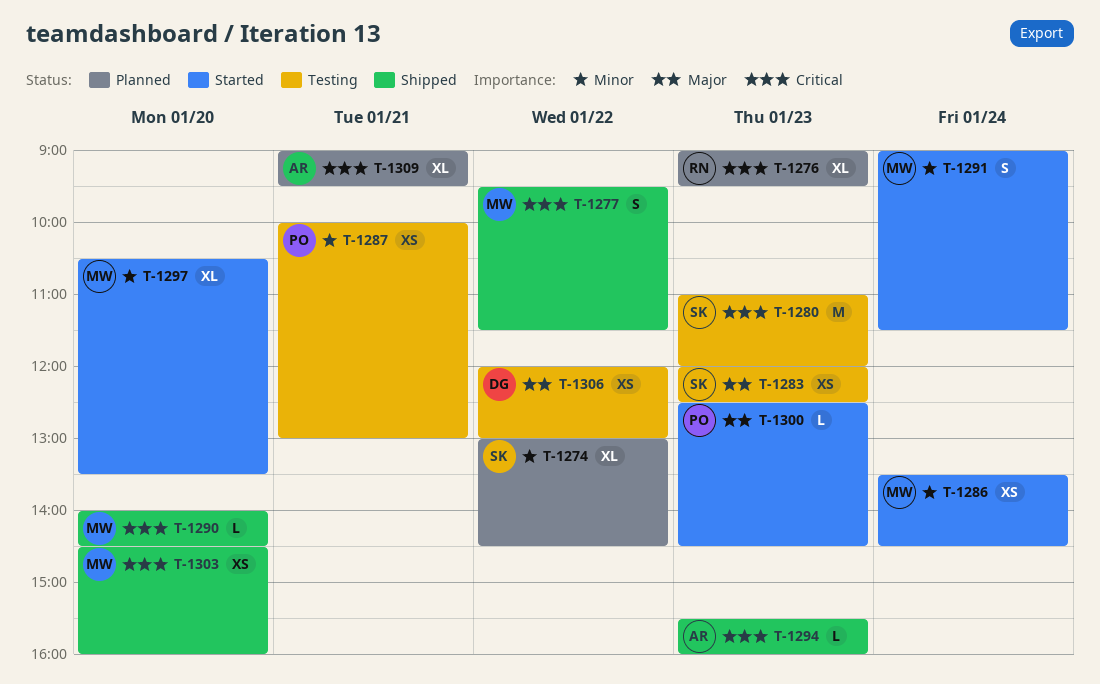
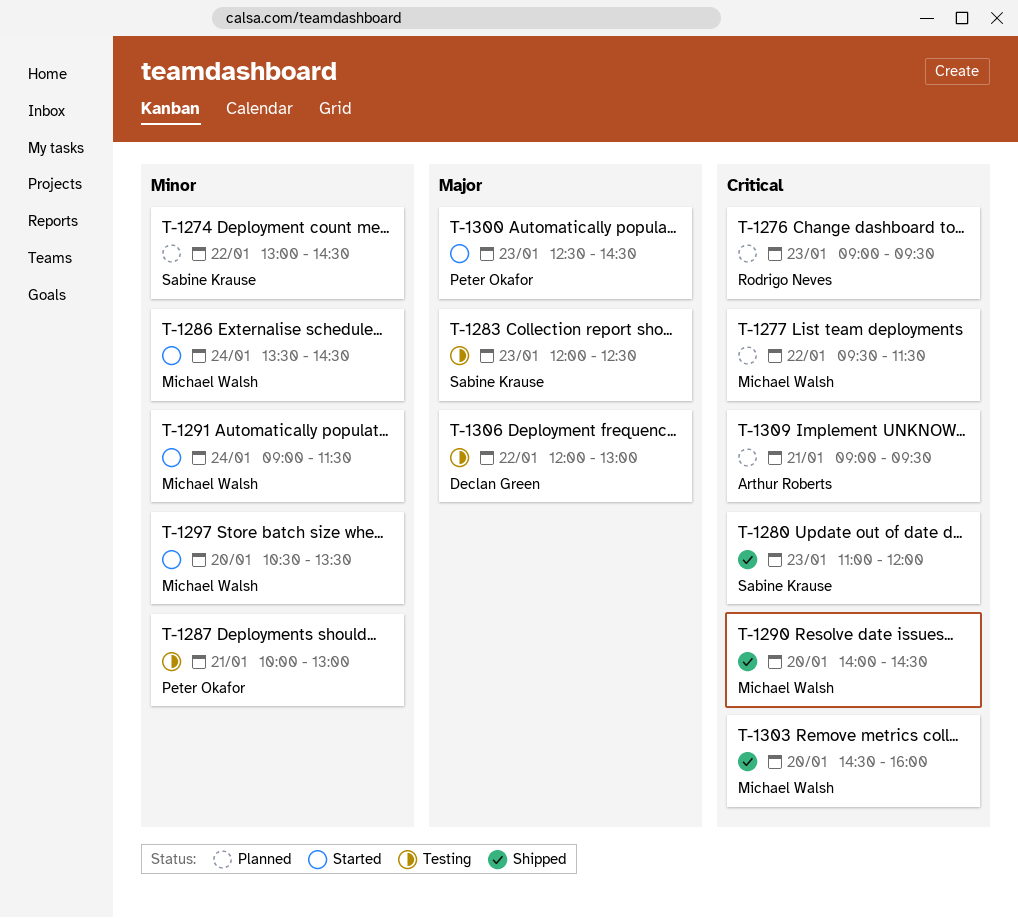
T-1277, status: Shipped -> Planned
T-1280, status: Testing -> Shipped
T-1294: present -> none

